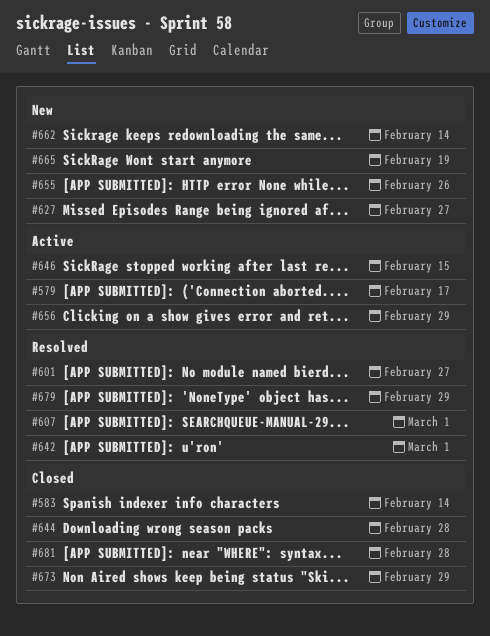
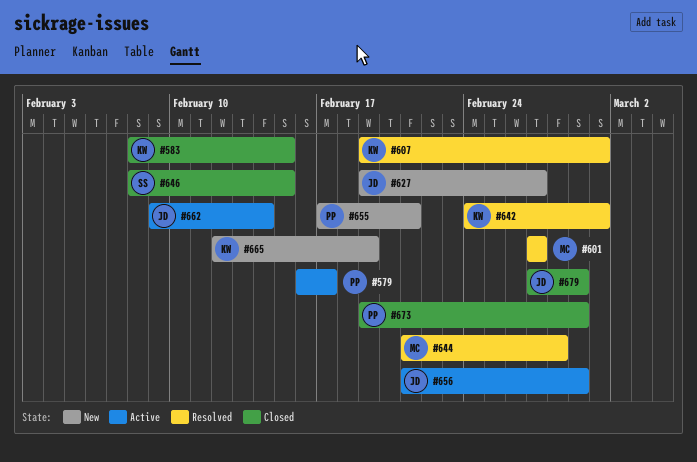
#583, due: Feb 14 -> Feb 15
#644, status: Closed -> Resolved
#646, status: Active -> Closed
#655, due: Feb 26 -> Feb 21
#662, status: New -> Active
#679, status: Resolved -> Closed
#681: present -> none

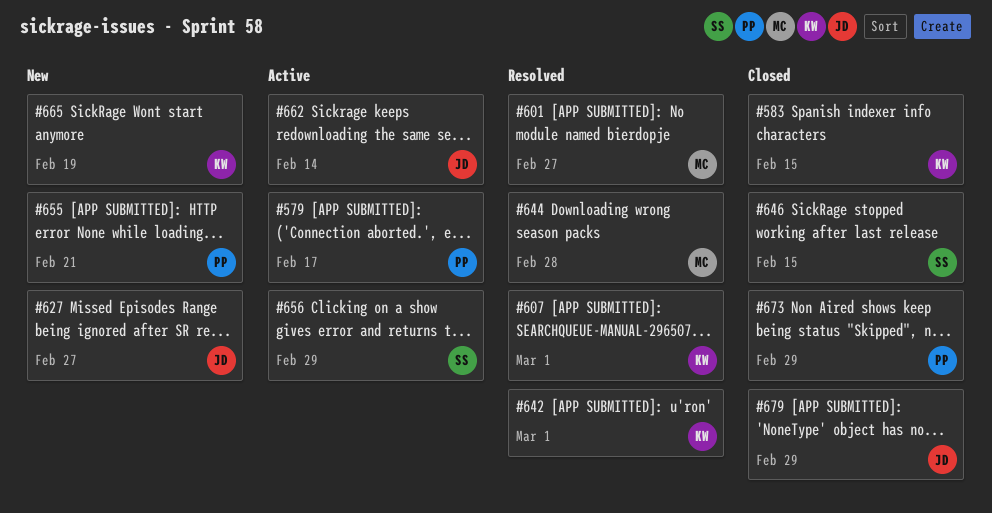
#656, owner: JD -> SS

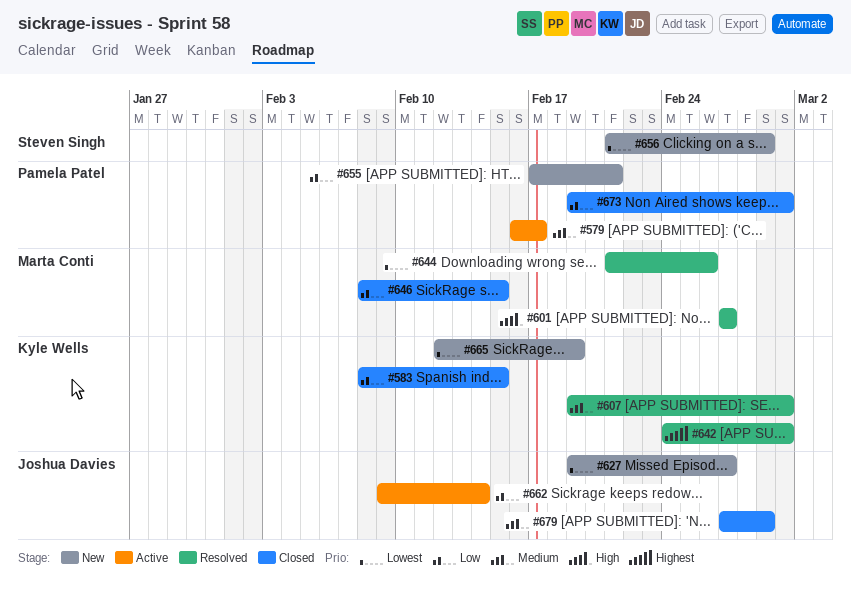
#644, due: Feb 28 -> Feb 26
#646, owner: Steven Singh -> Marta Conti
#656, status: Active -> New
#673, due: Feb 29 -> Mar 1

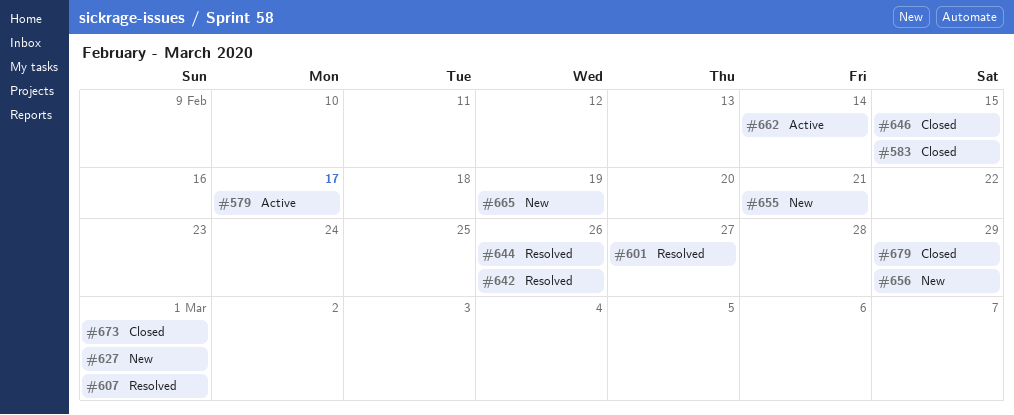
#627, due: Feb 27 -> Mar 1
#642, due: Mar 1 -> Feb 26

